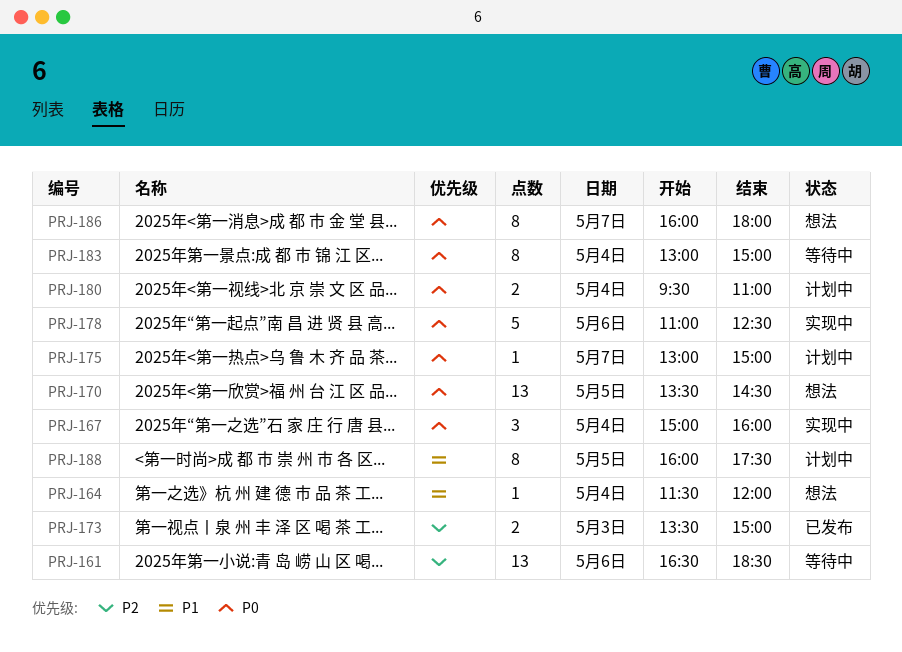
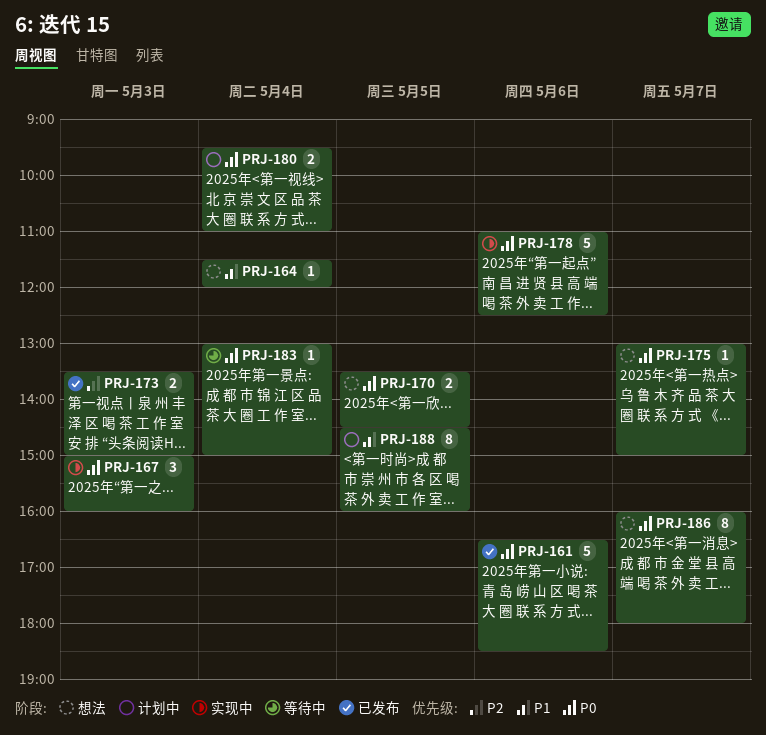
PRJ-161, status: 等待中 -> 已发布
PRJ-161, priority: P2 -> P0
PRJ-161, estimate: 13 -> 5
PRJ-167, day: May 4 -> May 3
PRJ-170, estimate: 13 -> 2
PRJ-175, status: 计划中 -> 想法
PRJ-183, estimate: 8 -> 1
PRJ-188, begins: 16:00 -> 14:30
PRJ-188, ends: 17:30 -> 16:00

